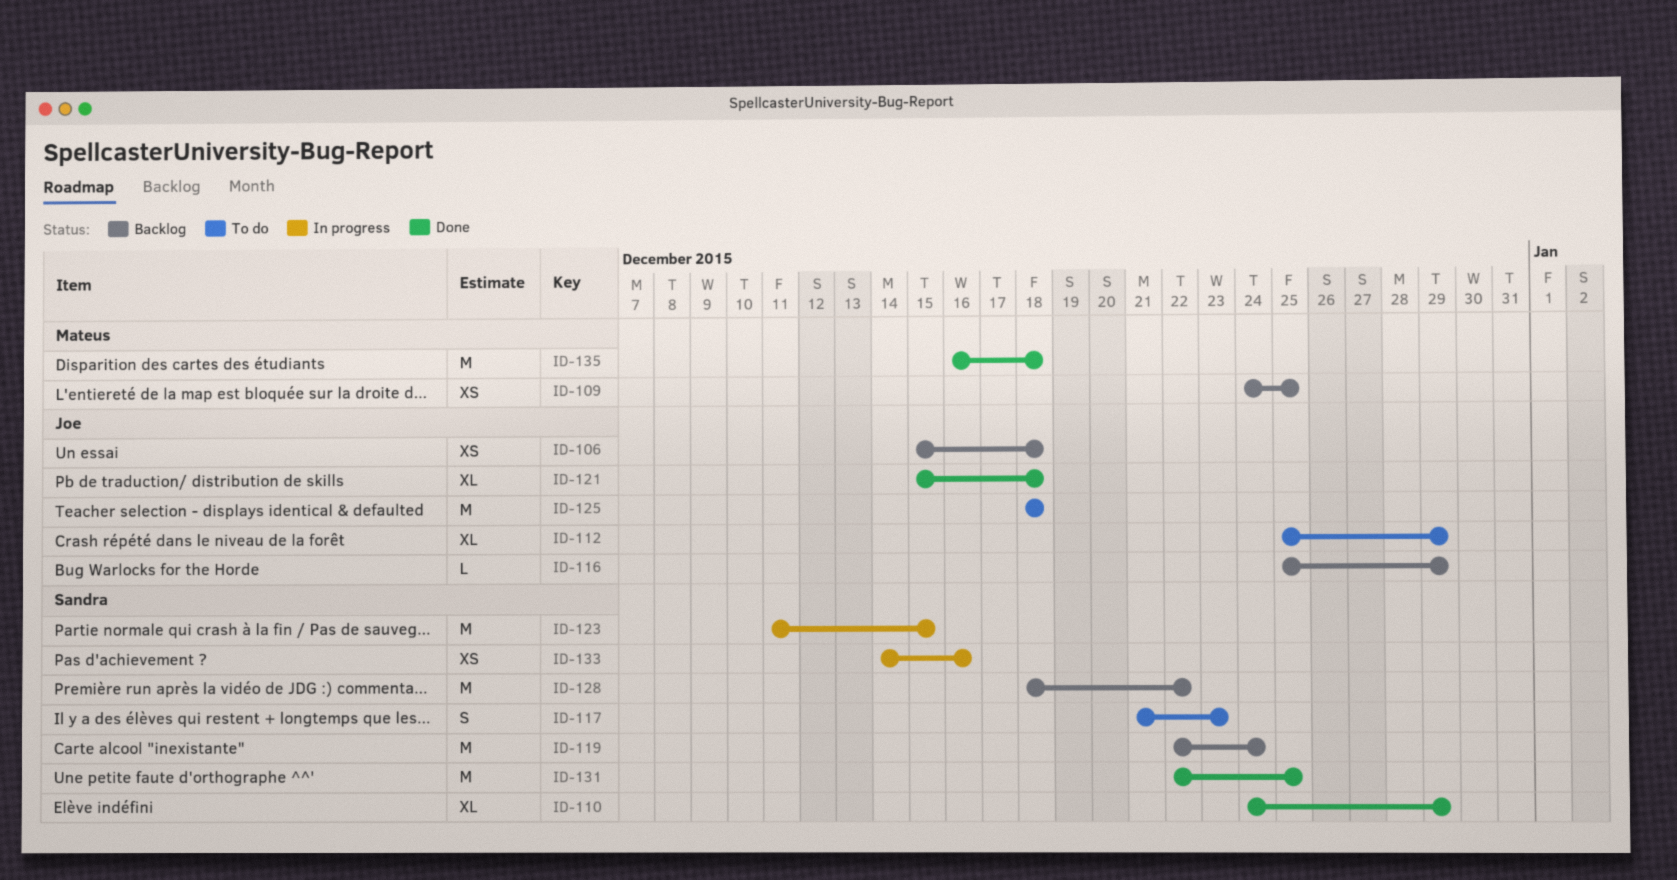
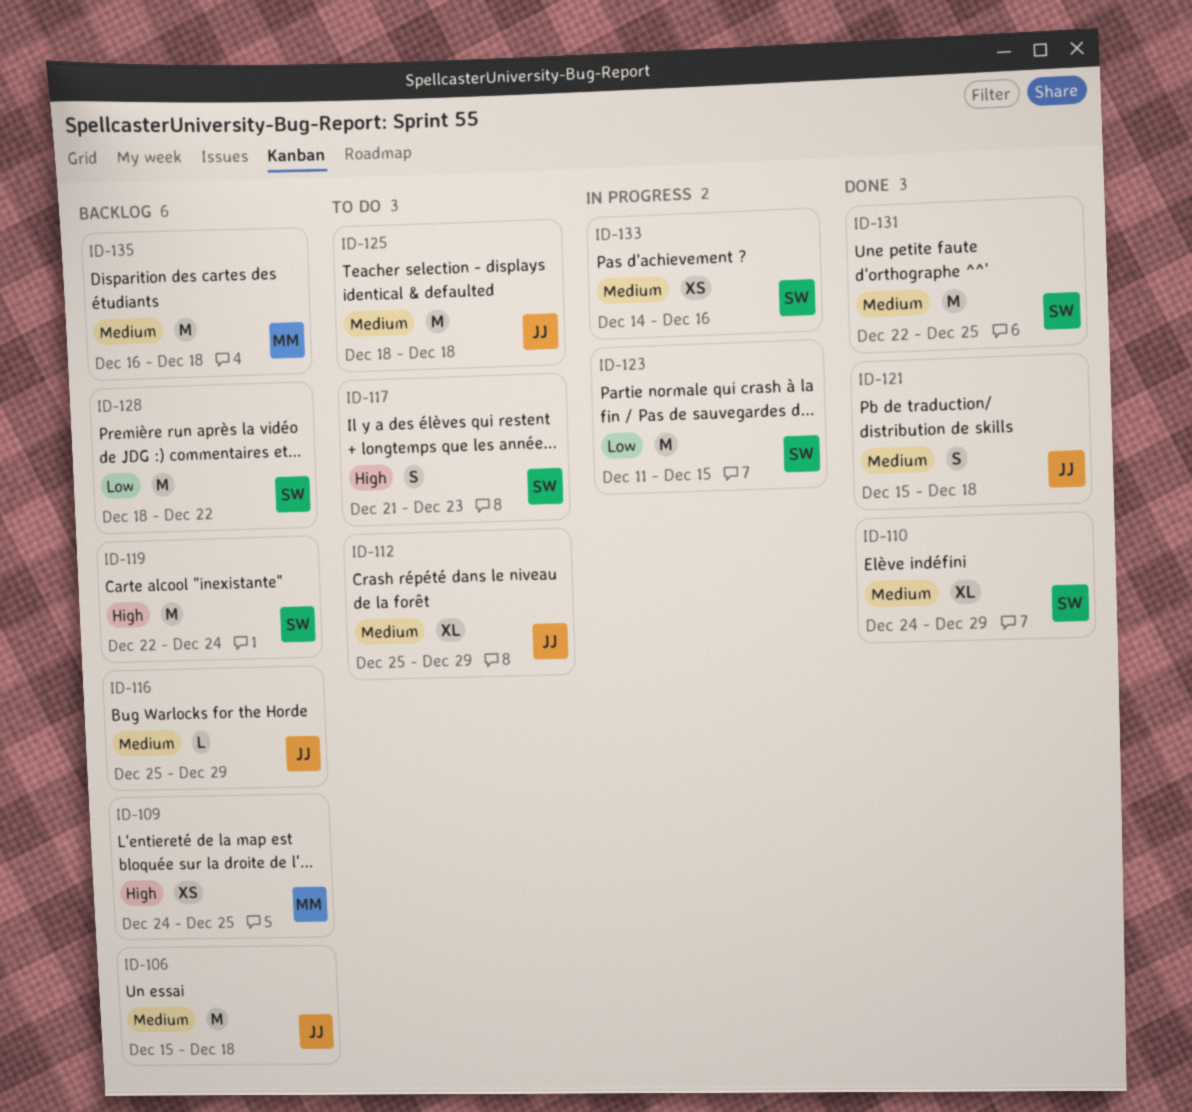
ID-106, estimate: XS -> M
ID-121, estimate: XL -> S
ID-135, status: Done -> Backlog

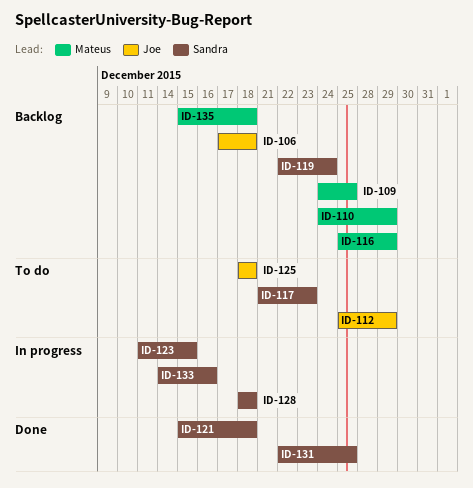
ID-106, start: Dec 15 -> Dec 17
ID-110, status: Done -> Backlog
ID-110, owner: Sandra -> Mateus
ID-116, owner: Joe -> Mateus
ID-121, owner: Joe -> Sandra
ID-128, status: Backlog -> In progress
ID-128, due: Dec 22 -> Dec 18
ID-135, start: Dec 16 -> Dec 15

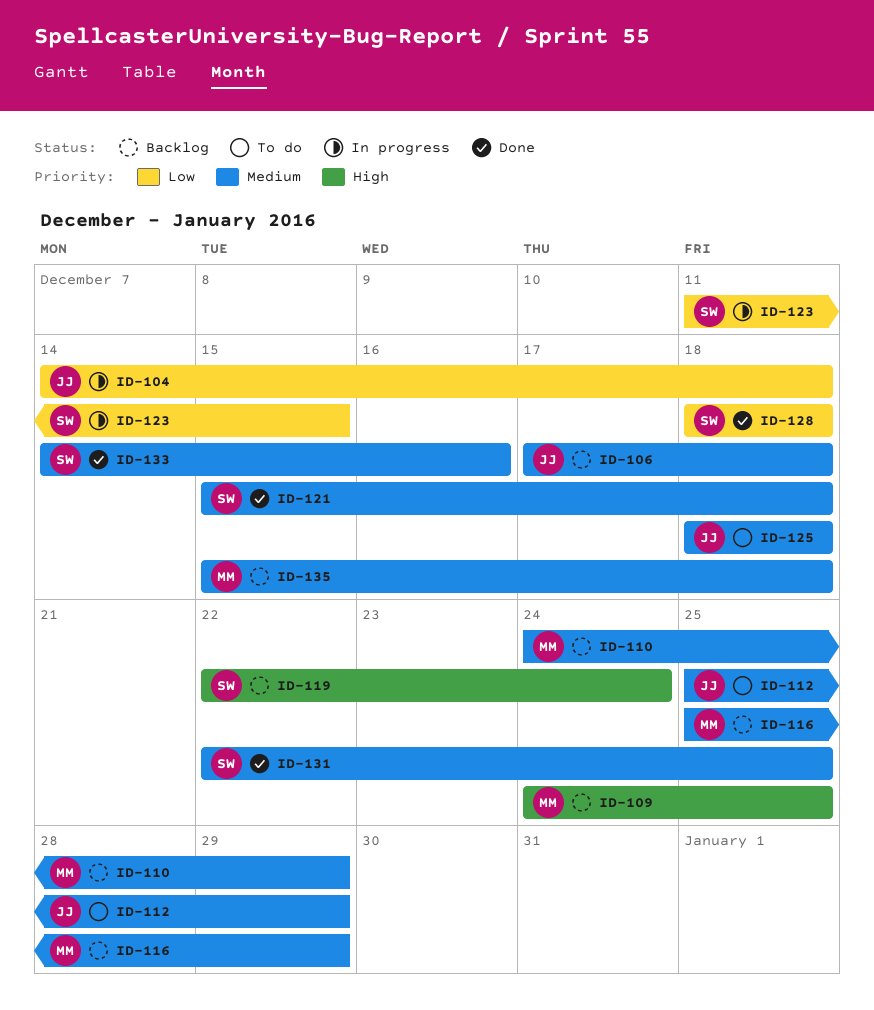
ID-104: none -> present
ID-117: present -> none
ID-128, status: In progress -> Done
ID-133, status: In progress -> Done

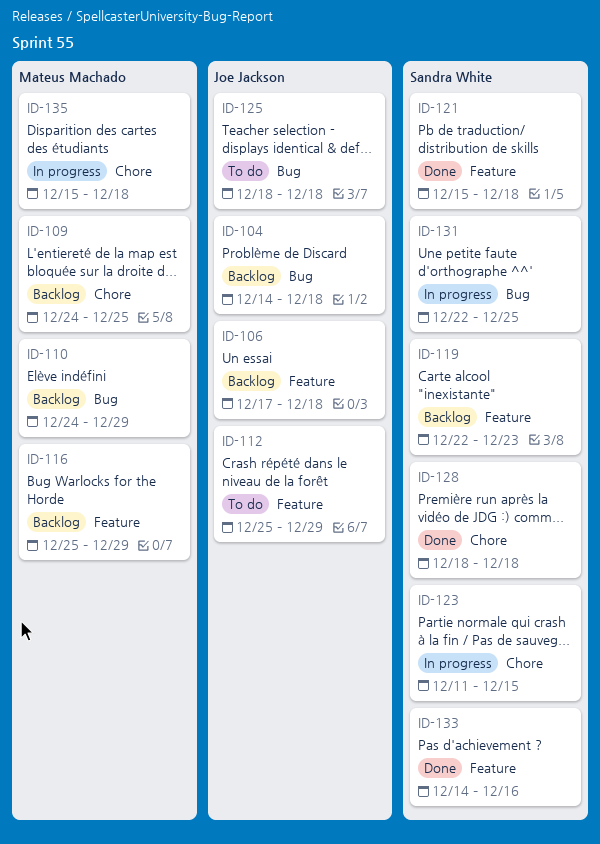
ID-104, status: In progress -> Backlog
ID-119, due: Dec 24 -> Dec 23
ID-131, status: Done -> In progress
ID-135, status: Backlog -> In progress

